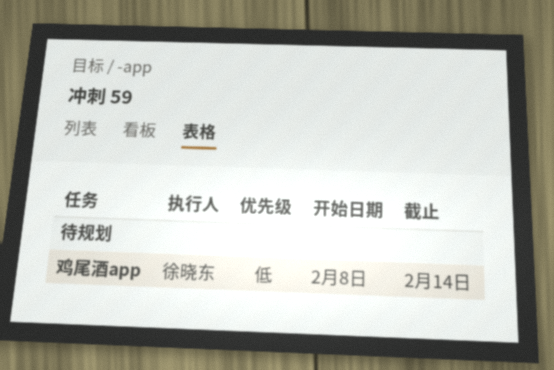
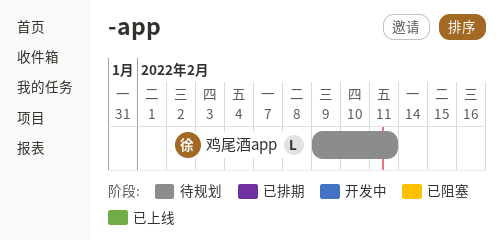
鸡尾酒app, start: Feb 8 -> Feb 9
鸡尾酒app, due: Feb 14 -> Feb 11

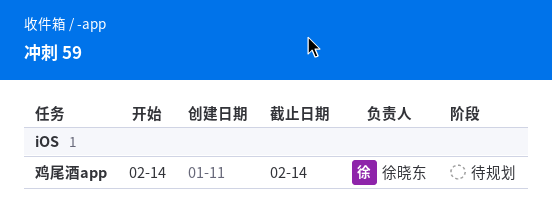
鸡尾酒app, start: Feb 9 -> Feb 14
鸡尾酒app, due: Feb 11 -> Feb 14

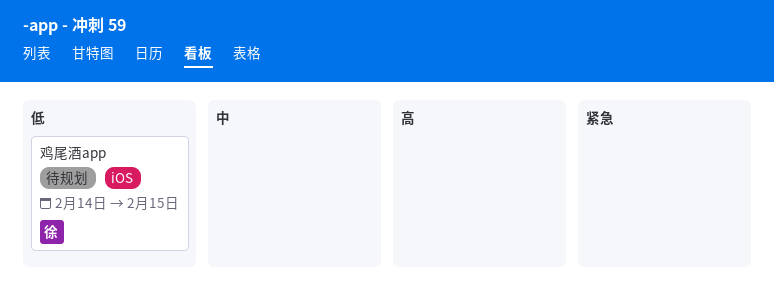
鸡尾酒app, due: Feb 14 -> Feb 15

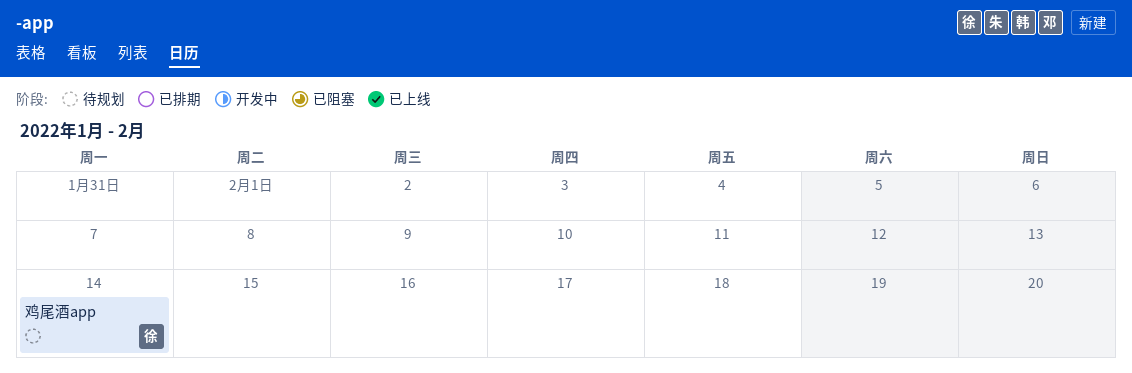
鸡尾酒app, due: Feb 15 -> Feb 14

